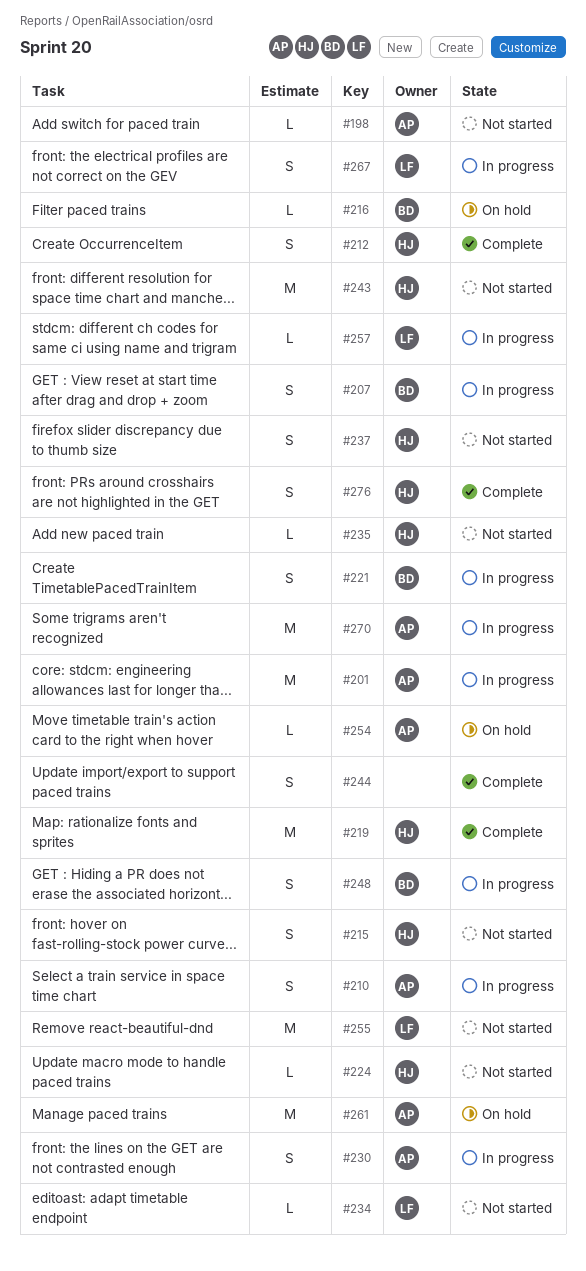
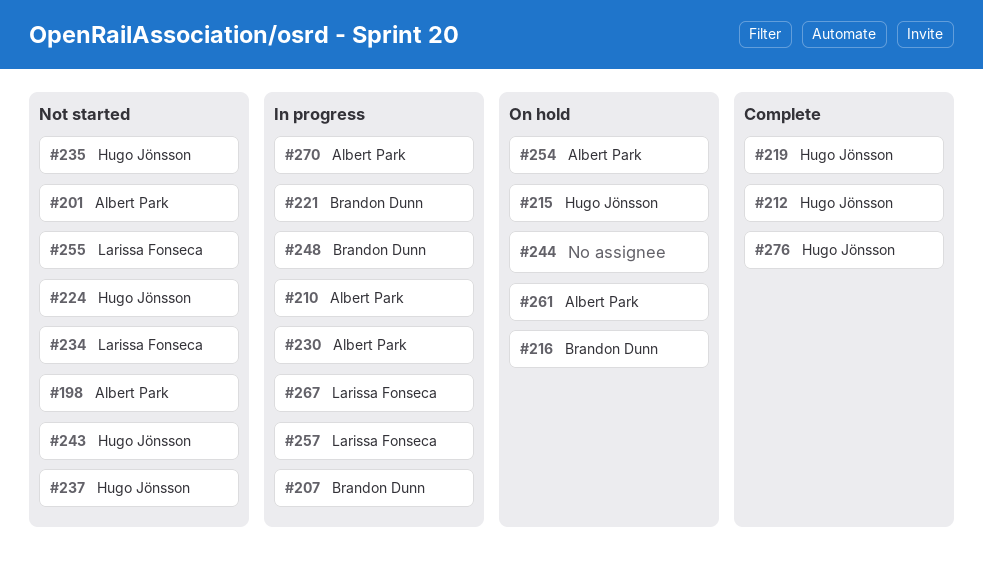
#201, status: In progress -> Not started
#215, status: Not started -> On hold
#244, status: Complete -> On hold

